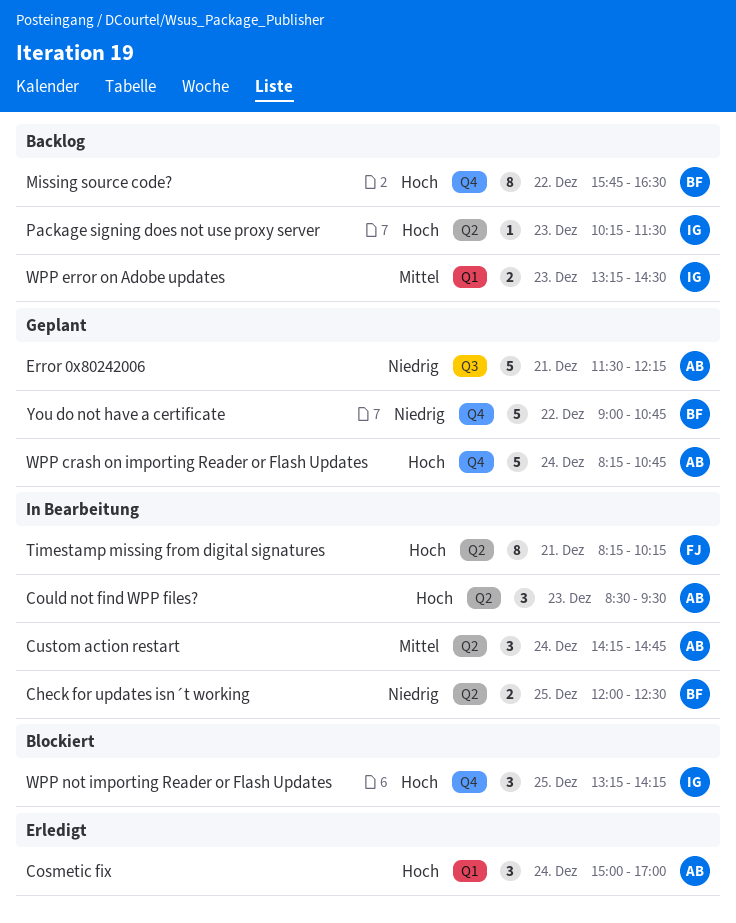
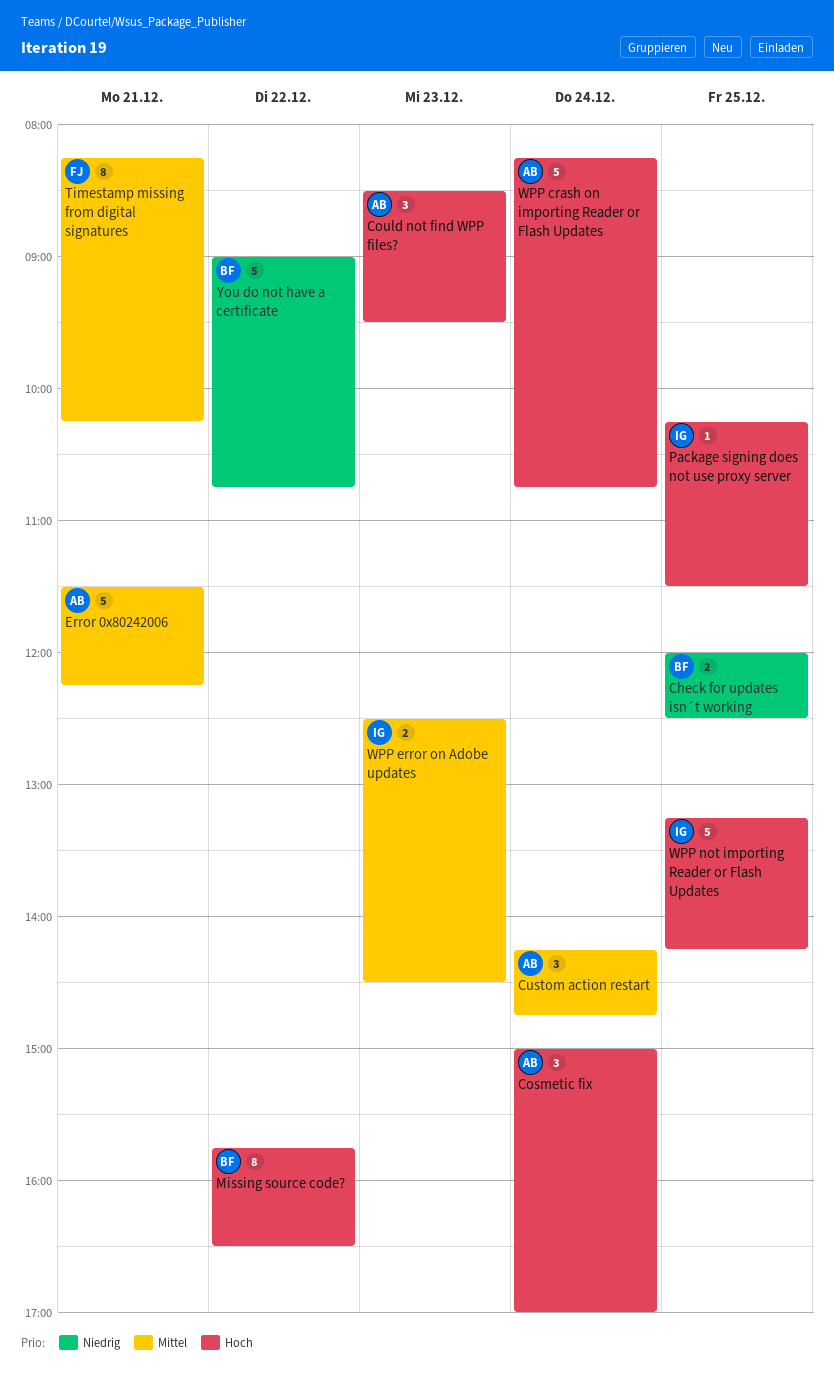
Error 0x80242006, priority: Niedrig -> Mittel
Package signing does not use proxy server, day: Dec 23 -> Dec 25
Timestamp missing from digital signatures, priority: Hoch -> Mittel
WPP error on Adobe updates, begins: 13:15 -> 12:30
WPP not importing Reader or Flash Updates, estimate: 3 -> 5

